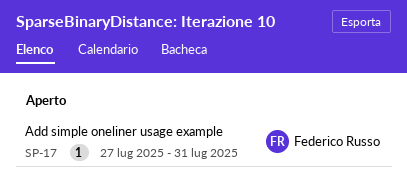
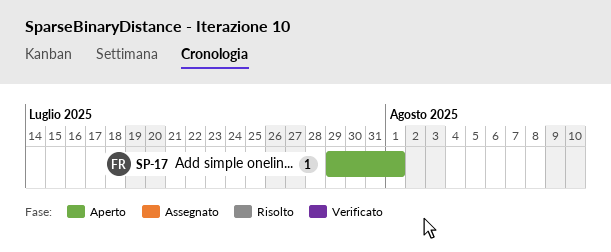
SP-17, start: Jul 27 -> Jul 29
SP-17, due: Jul 31 -> Aug 1

